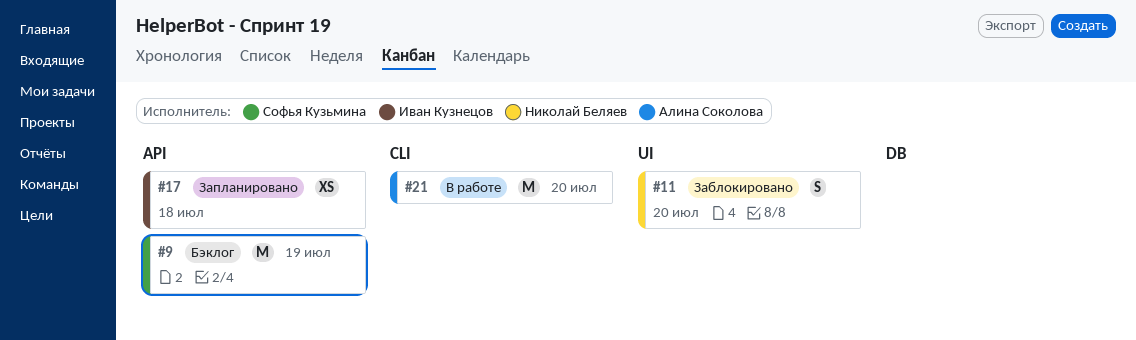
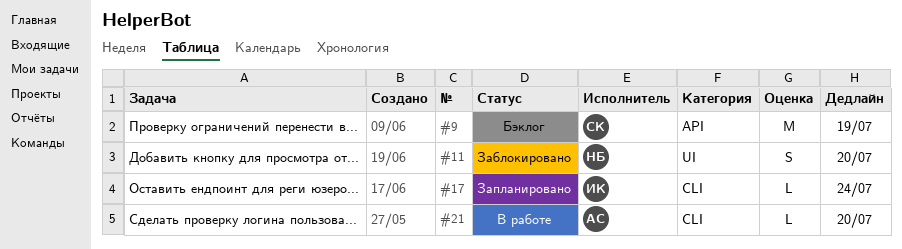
#17, label: API -> CLI
#17, estimate: XS -> L
#17, due: Jul 18 -> Jul 24
#21, estimate: M -> L

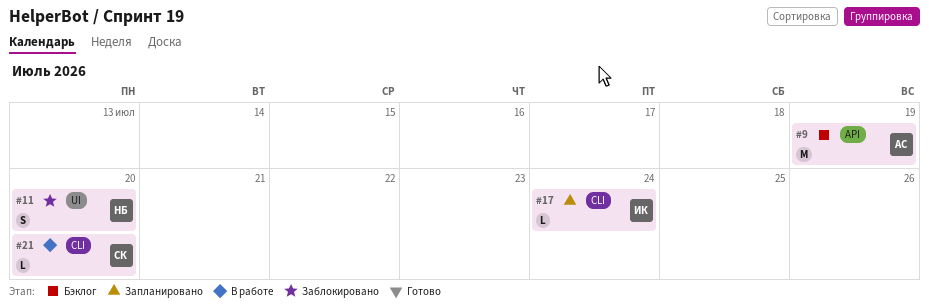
#9, owner: СК -> АС
#21, owner: АС -> СК

